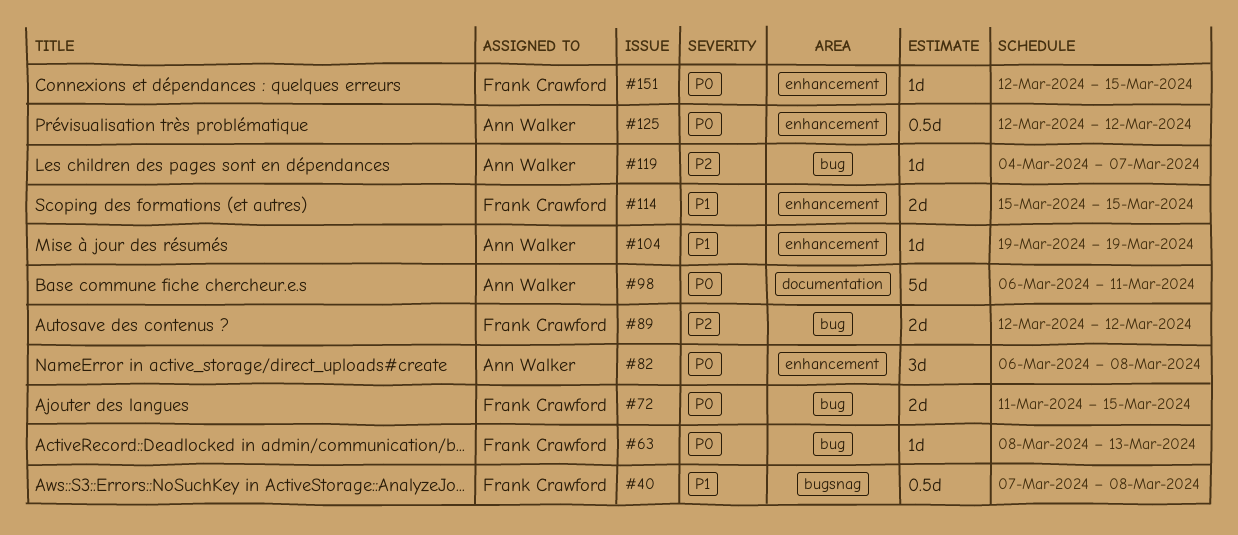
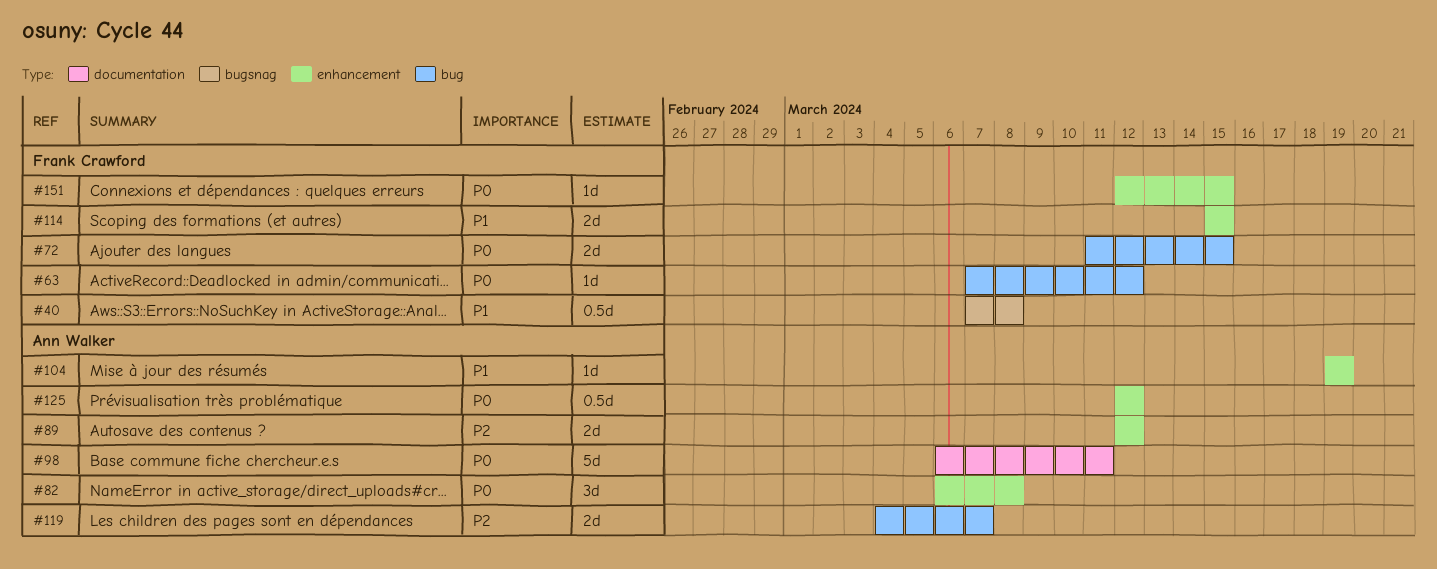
#63, start: Mar 8 -> Mar 7
#63, due: Mar 13 -> Mar 12
#89, owner: Frank Crawford -> Ann Walker
#89, label: bug -> enhancement
#119, estimate: 1d -> 2d

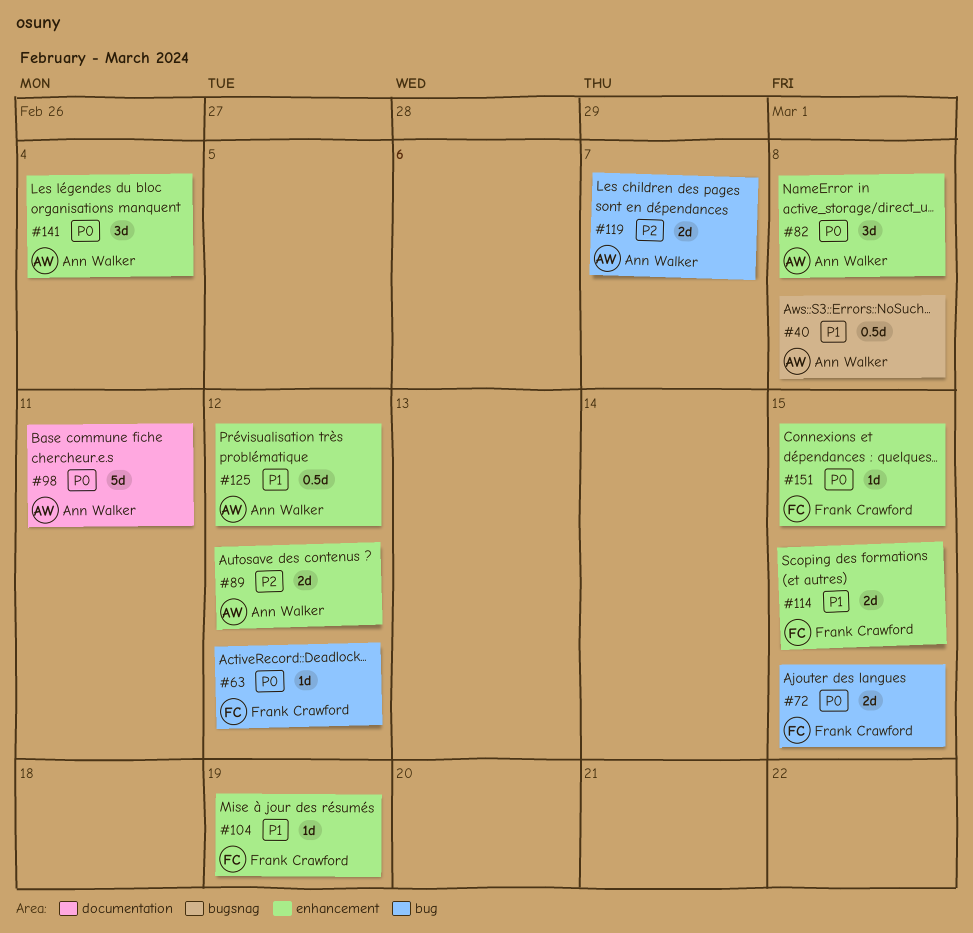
#40, owner: Frank Crawford -> Ann Walker
#104, owner: Ann Walker -> Frank Crawford
#125, priority: P0 -> P1
#141: none -> present

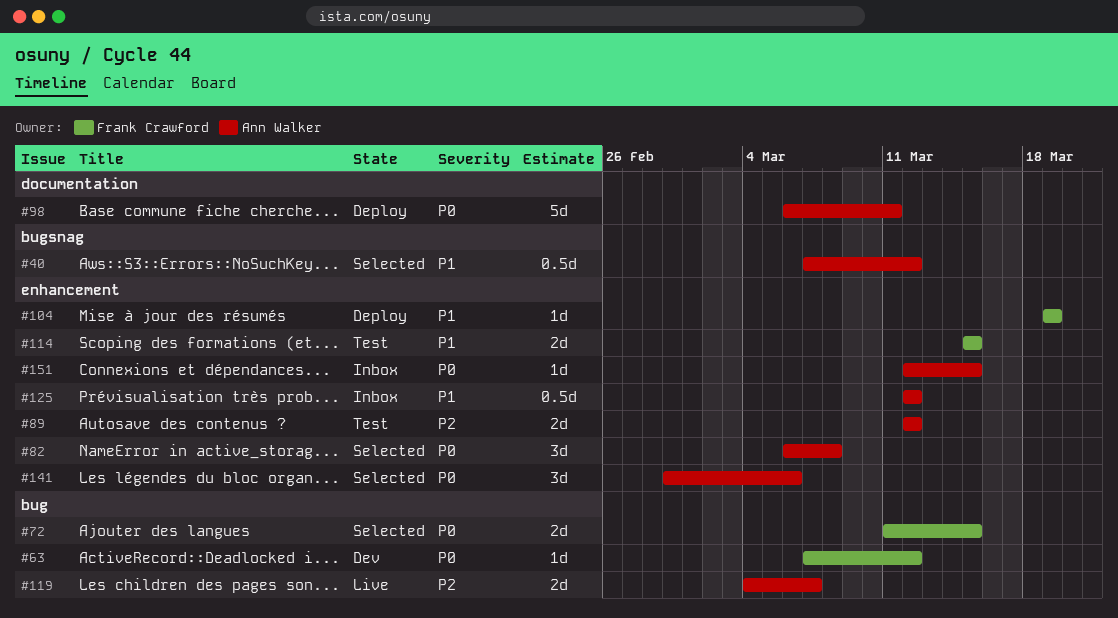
#40, due: Mar 8 -> Mar 12
#141, due: Mar 4 -> Mar 6
#151, owner: Frank Crawford -> Ann Walker

